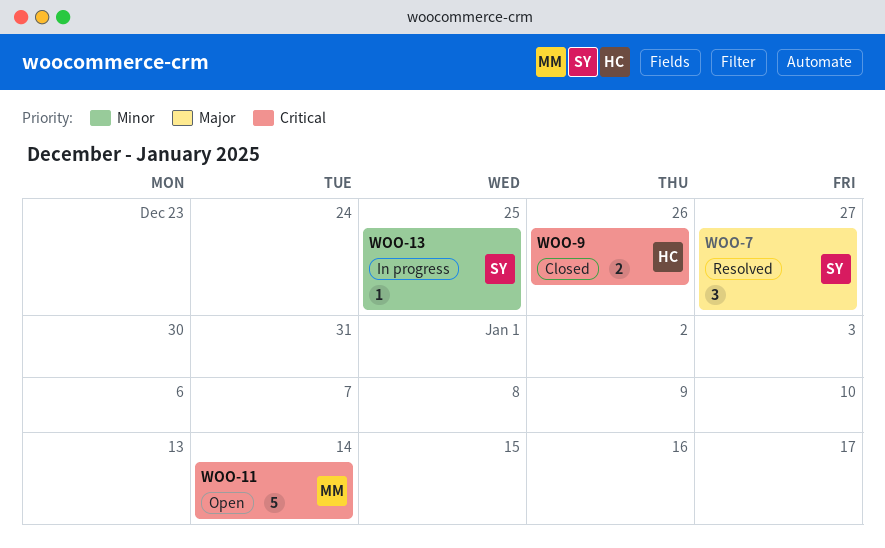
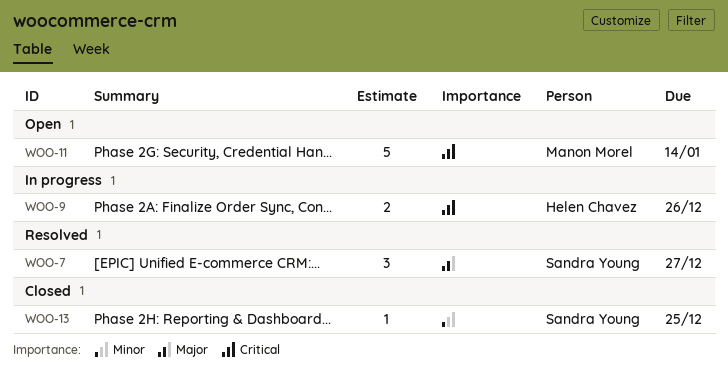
WOO-9, status: Closed -> In progress
WOO-13, status: In progress -> Closed

